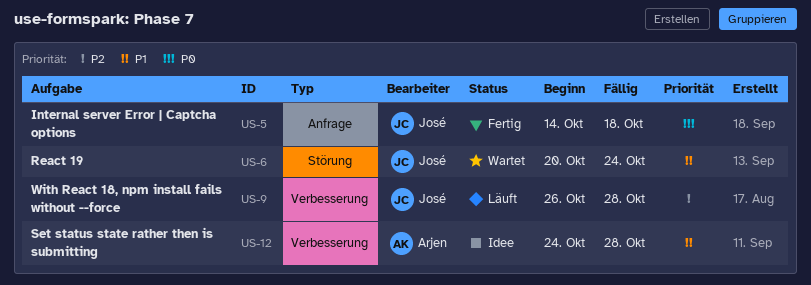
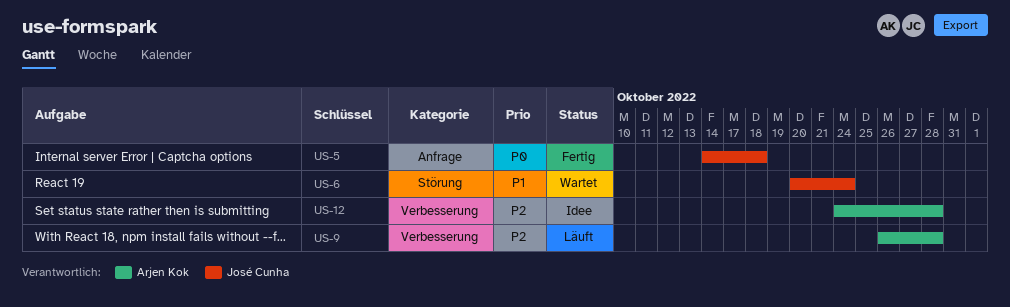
US-9, owner: José Cunha -> Arjen Kok
US-12, priority: P1 -> P2

